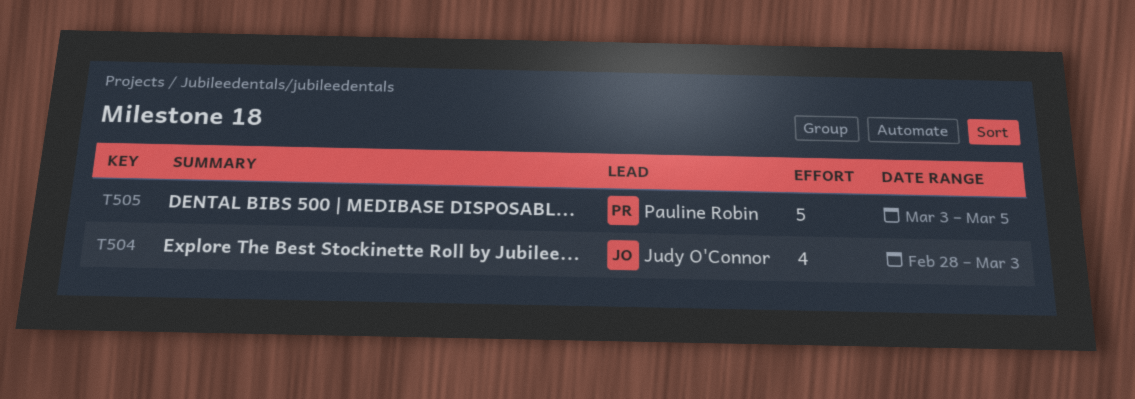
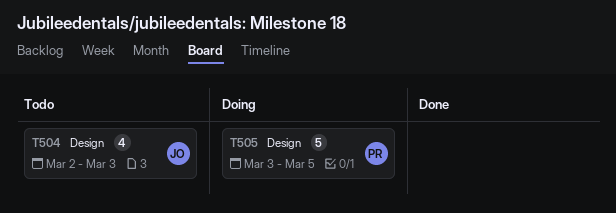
T504, start: Feb 28 -> Mar 2

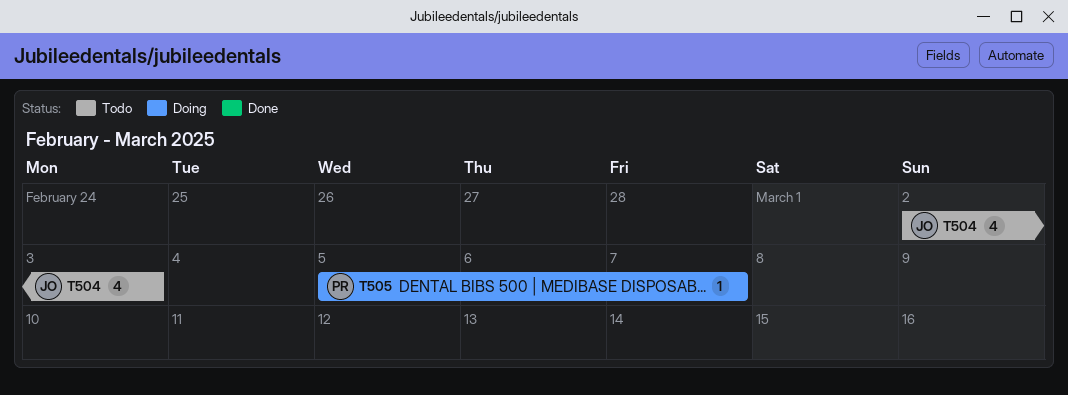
T505, estimate: 5 -> 1
T505, start: Mar 3 -> Mar 5
T505, due: Mar 5 -> Mar 7

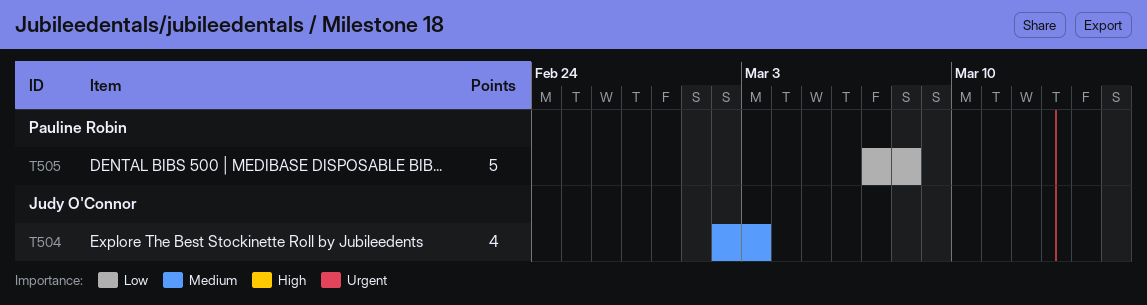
T505, estimate: 1 -> 5
T505, start: Mar 5 -> Mar 7
T505, due: Mar 7 -> Mar 8

